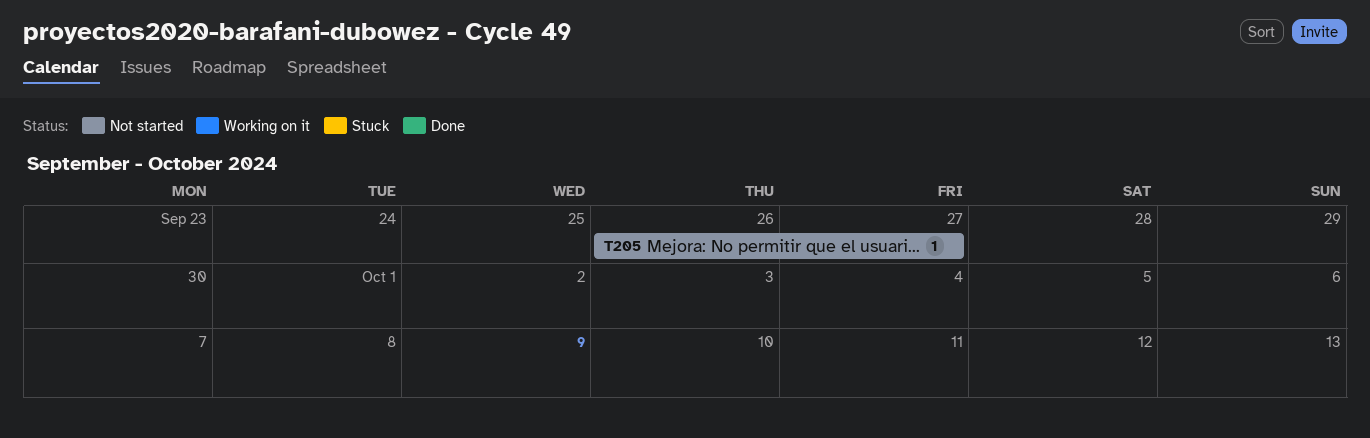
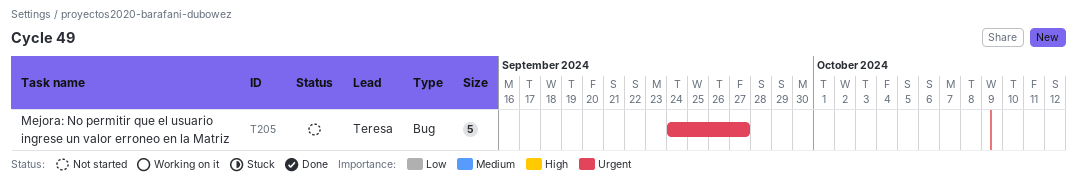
T205, estimate: 1 -> 5
T205, start: Sep 26 -> Sep 24

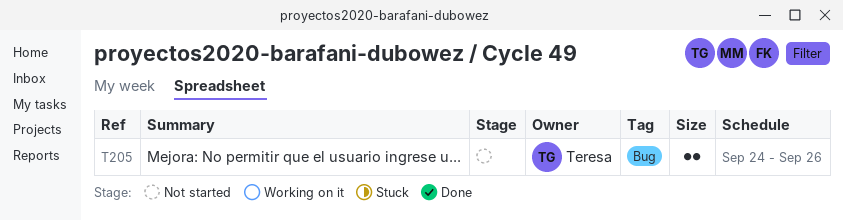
T205, estimate: 5 -> 2
T205, due: Sep 27 -> Sep 26

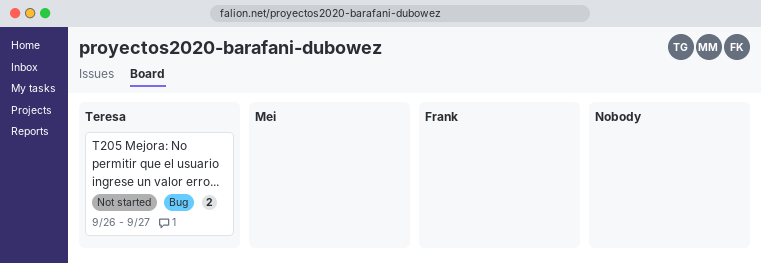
T205, start: Sep 24 -> Sep 26
T205, due: Sep 26 -> Sep 27

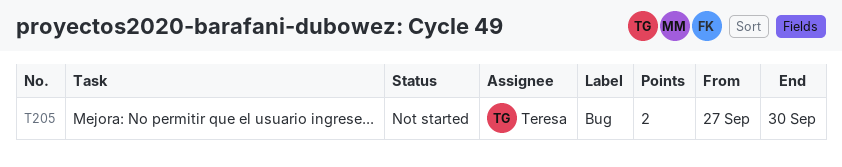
T205, start: Sep 26 -> Sep 27
T205, due: Sep 27 -> Sep 30

